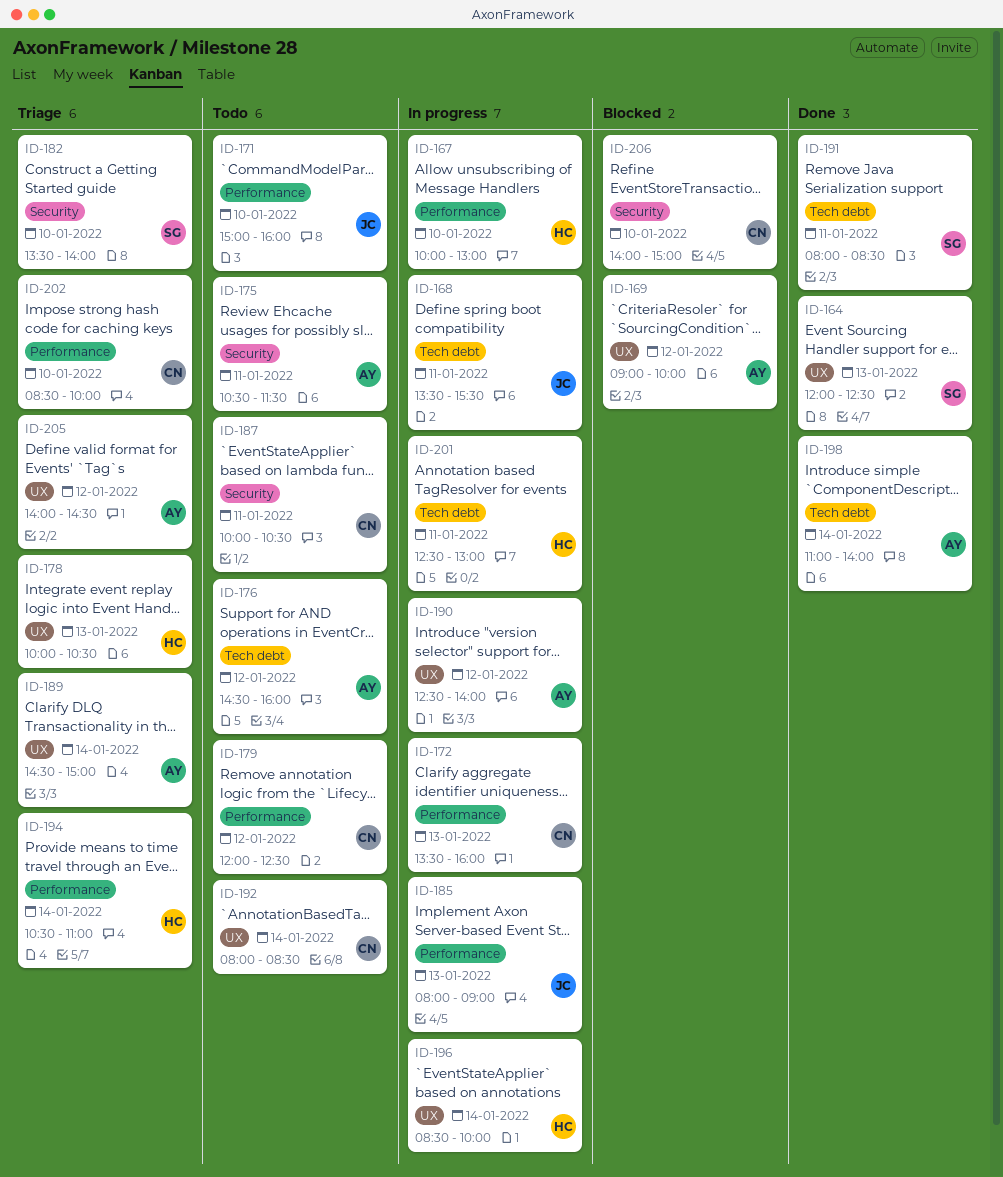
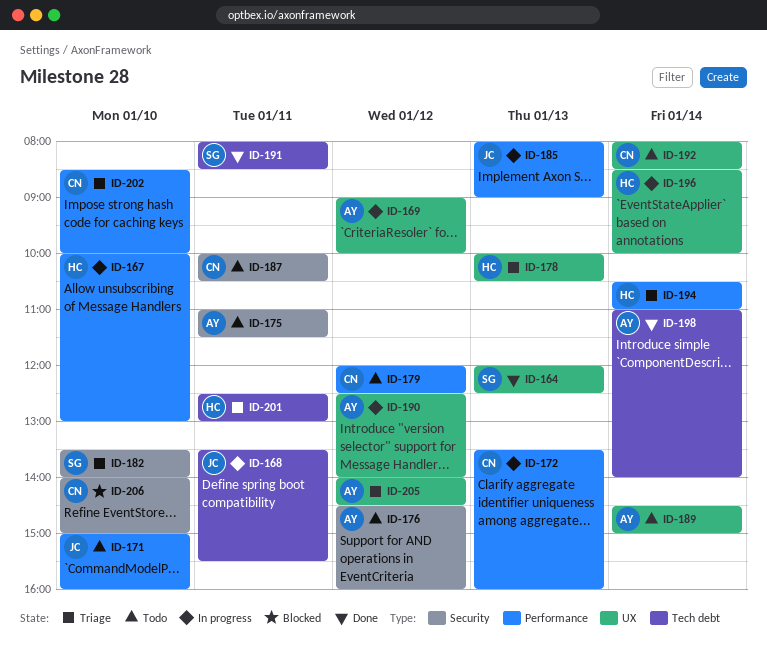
ID-169, status: Blocked -> In progress
ID-175, begins: 10:30 -> 11:00
ID-176, label: Tech debt -> Security
ID-189, status: Triage -> Todo
ID-201, status: In progress -> Triage

